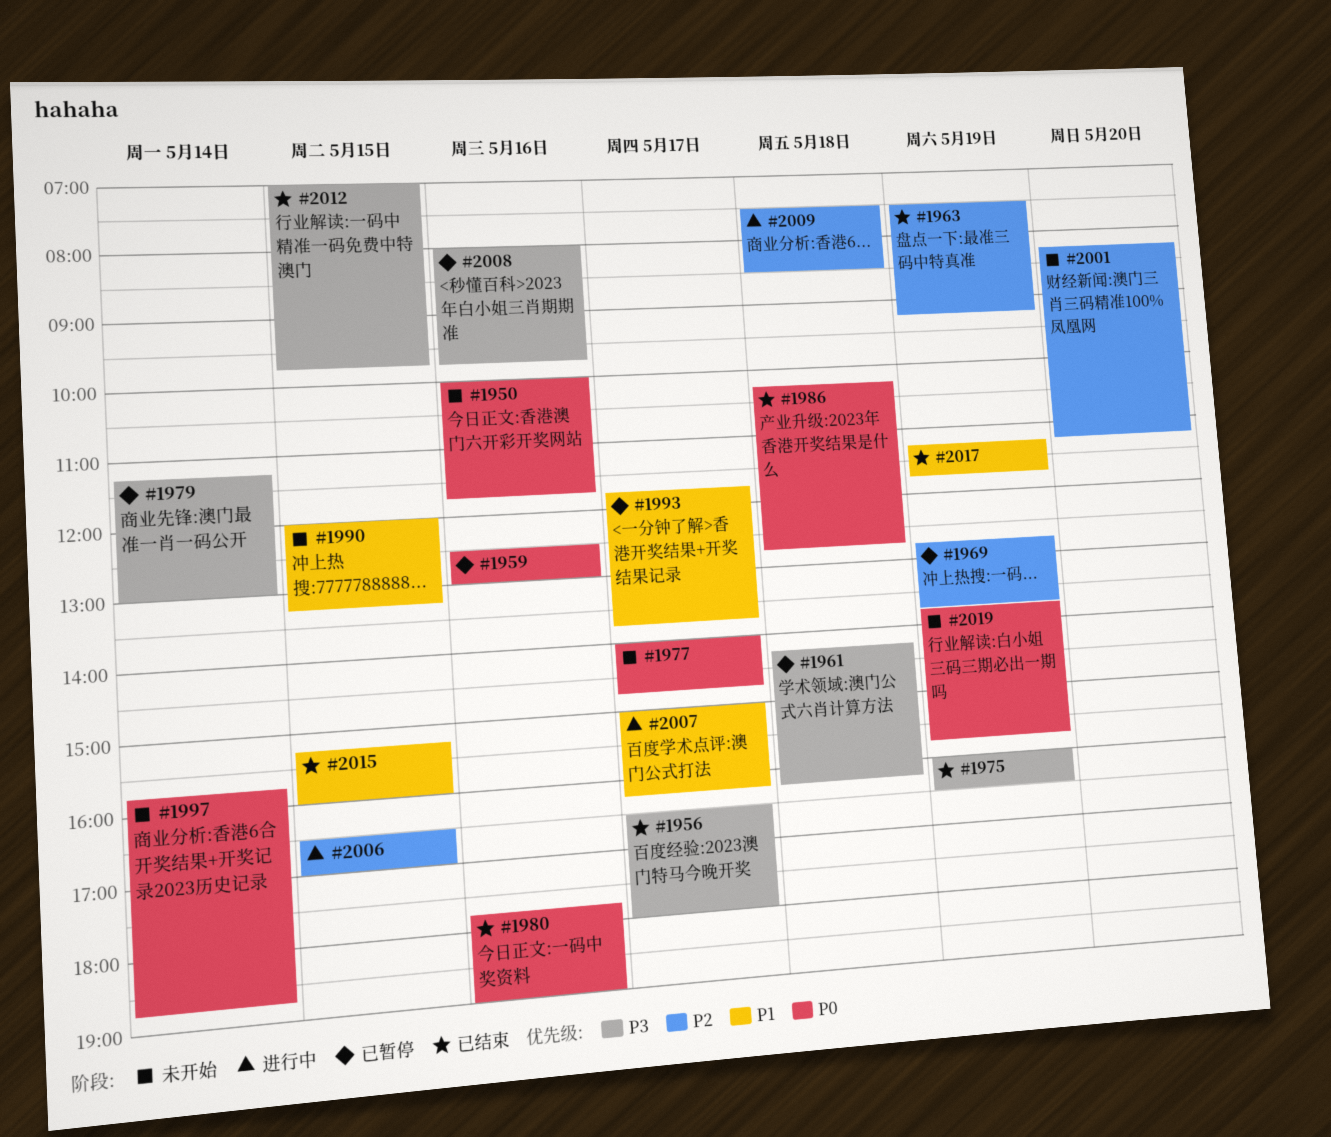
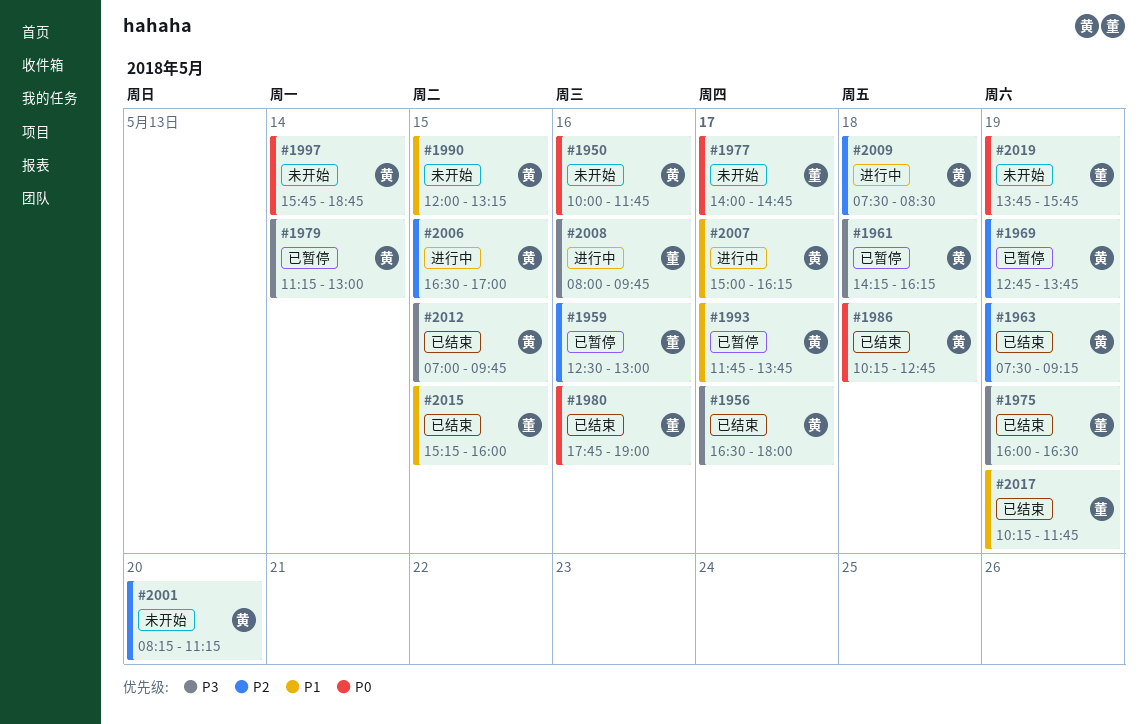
#1959, priority: P0 -> P2
#2008, status: 已暂停 -> 进行中
#2017, begins: 11:15 -> 10:15

